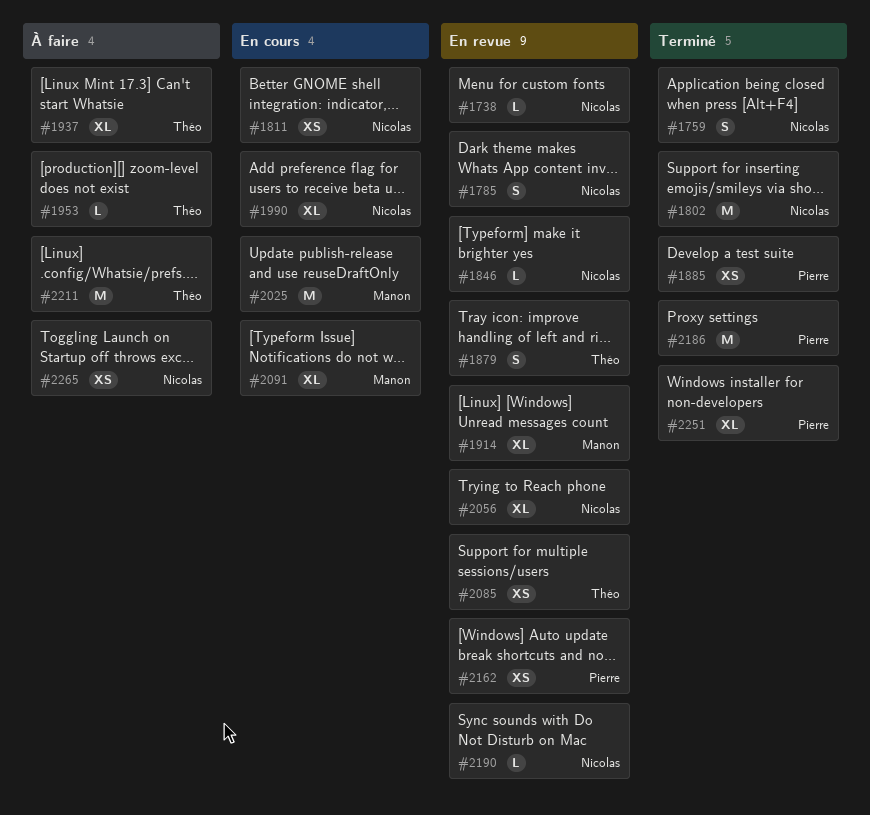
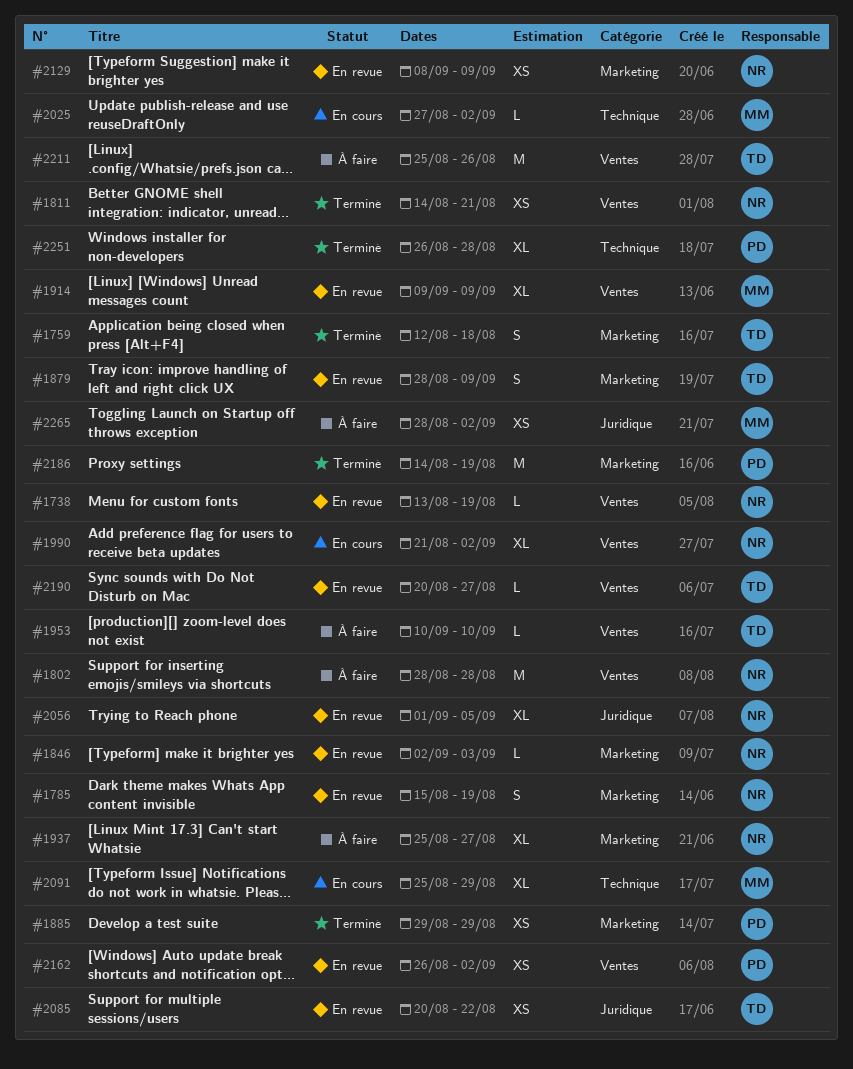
#1759, owner: Nicolas -> Théo
#1802, status: Terminé -> À faire
#1811, status: En cours -> Terminé
#1937, owner: Théo -> Nicolas
#2025, estimate: M -> L
#2129: none -> present
#2190, owner: Nicolas -> Théo
#2265, owner: Nicolas -> Manon

